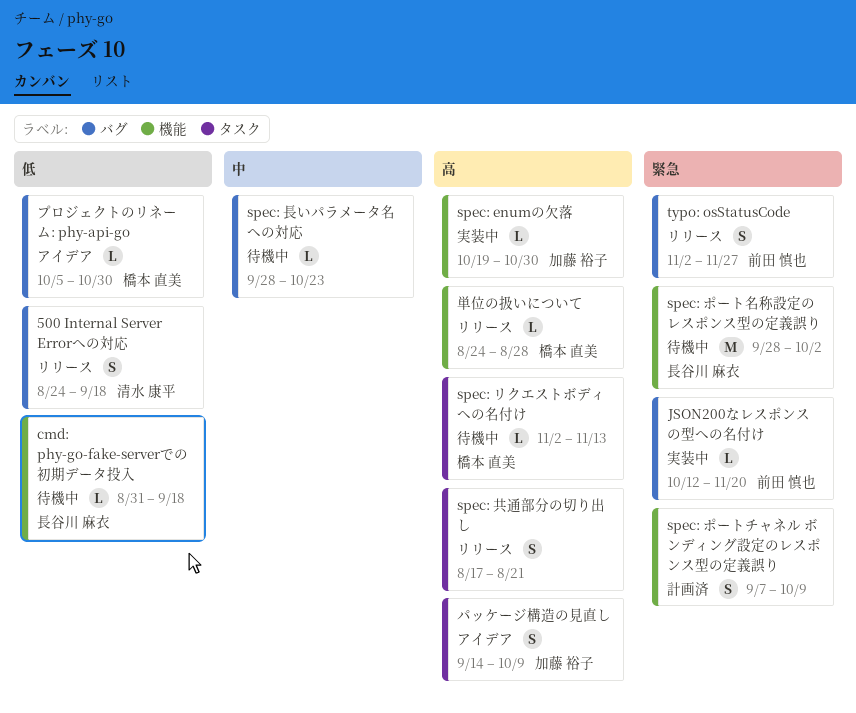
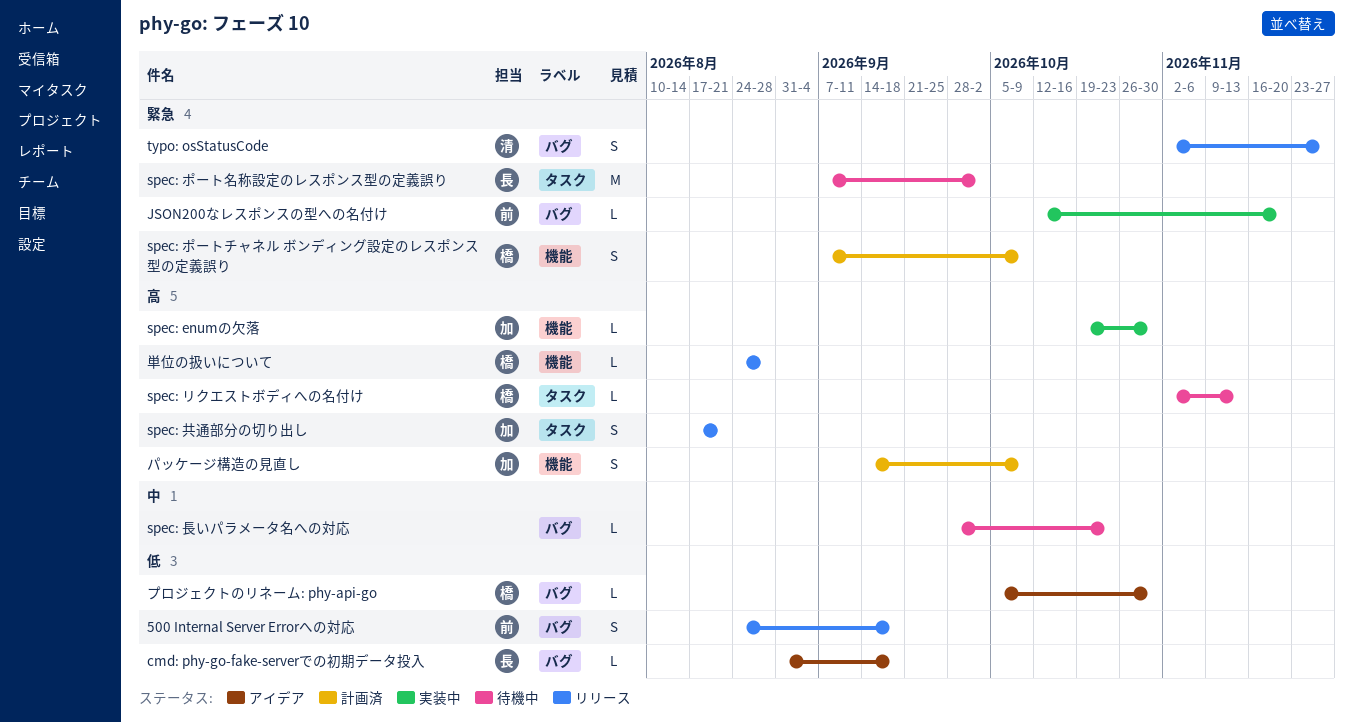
500 Internal Server Errorへの対応, owner: 清水 康平 -> 前田 慎也
cmd: phy-go-fake-serverでの初期データ投入, status: 待機中 -> アイデア
cmd: phy-go-fake-serverでの初期データ投入, label: 機能 -> バグ
spec: ポートチャネル ボンディング設定のレスポンス型の定義誤り, owner: none -> 橋本 直美
spec: ポート名称設定のレスポンス型の定義誤り, label: 機能 -> タスク
spec: ポート名称設定のレスポンス型の定義誤り, start: Sep 28 -> Sep 7
spec: 共通部分の切り出し, owner: none -> 加藤 裕子
typo: osStatusCode, owner: 前田 慎也 -> 清水 康平
パッケージ構造の見直し, status: アイデア -> 計画済
パッケージ構造の見直し, label: タスク -> 機能

